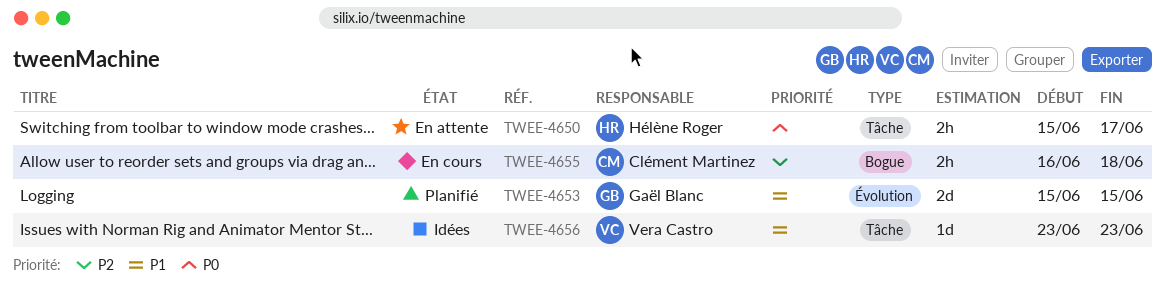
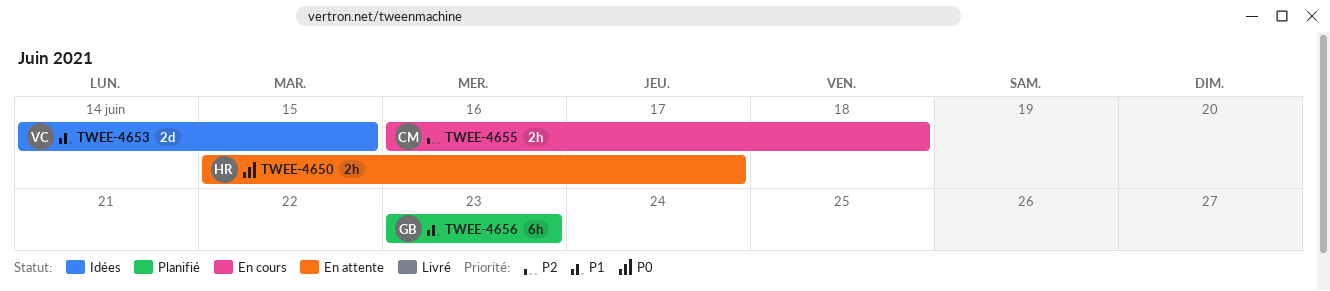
TWEE-4653, status: Planifié -> Idées
TWEE-4653, owner: Gaël Blanc -> Vera Castro
TWEE-4653, start: Jun 15 -> Jun 14
TWEE-4656, status: Idées -> Planifié
TWEE-4656, owner: Vera Castro -> Gaël Blanc
TWEE-4656, estimate: 1d -> 6h

